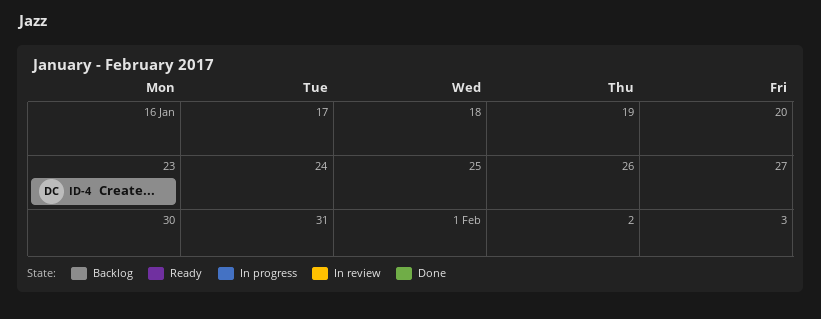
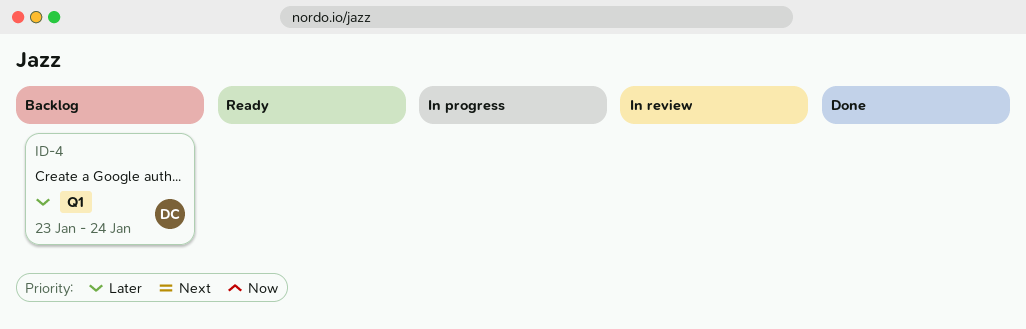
ID-4, due: Jan 23 -> Jan 24

